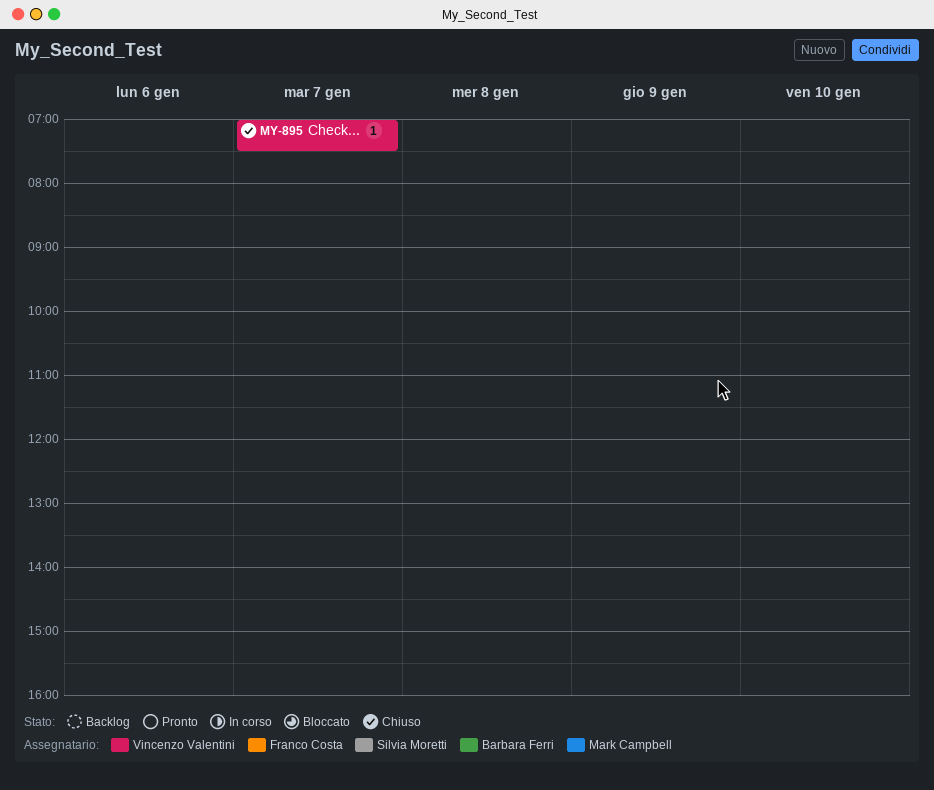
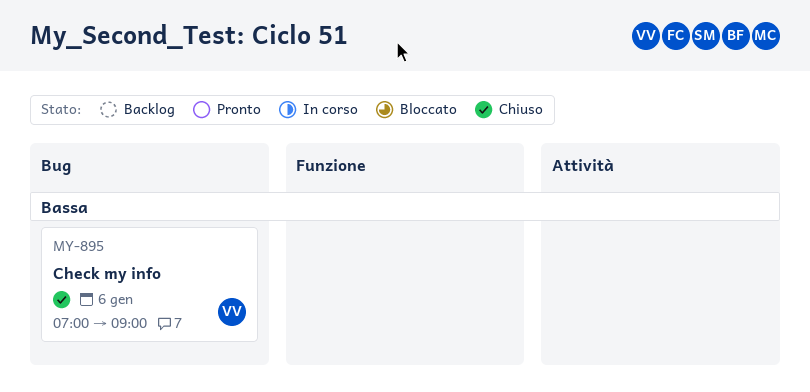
MY-895, day: Jan 7 -> Jan 6
MY-895, ends: 07:30 -> 09:00

